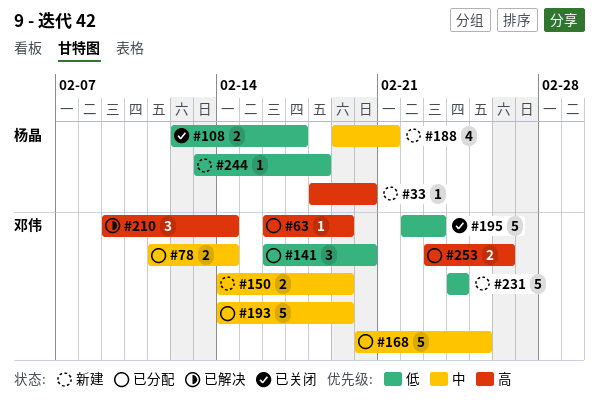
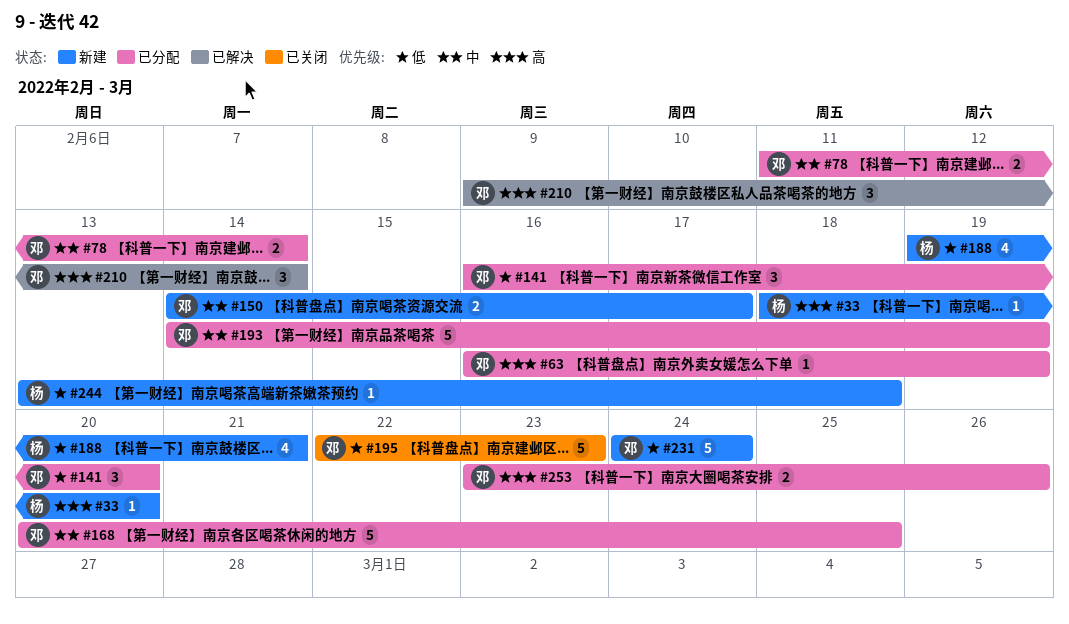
#108: present -> none
#150, due: Feb 19 -> Feb 17
#188, priority: 中 -> 低

